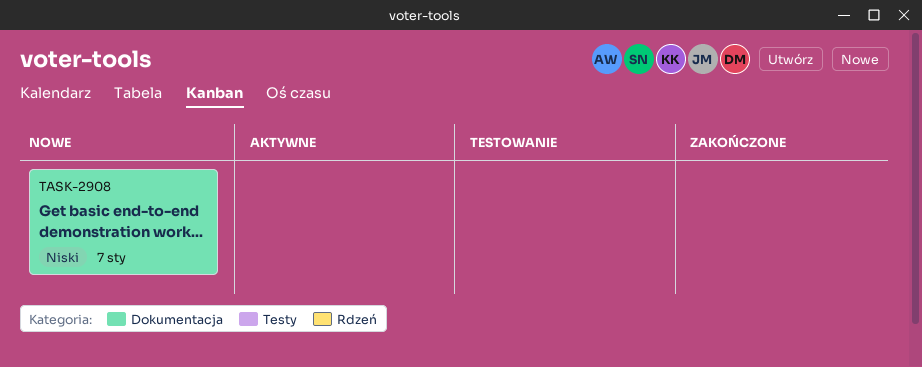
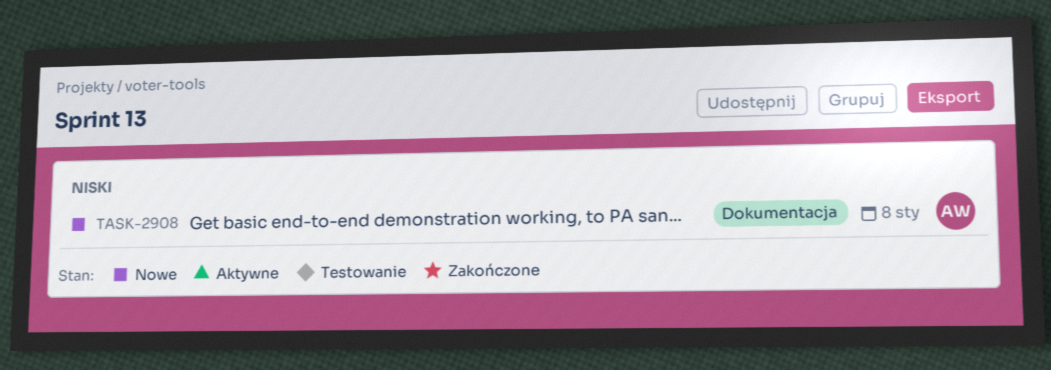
TASK-2908, due: Jan 7 -> Jan 8

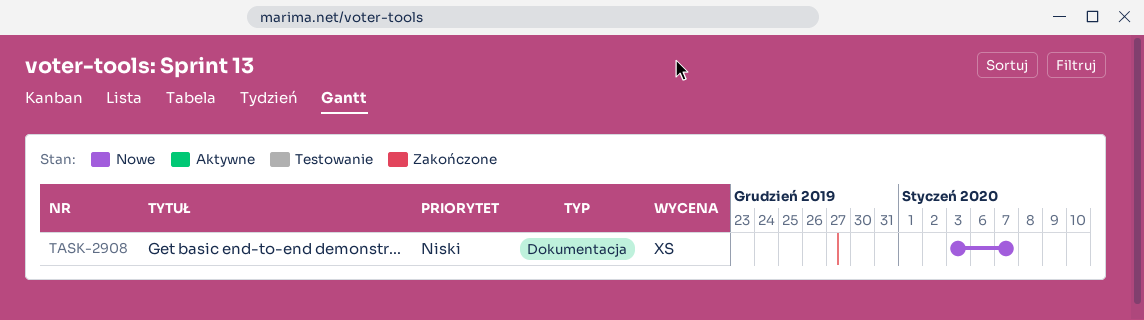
TASK-2908, due: Jan 8 -> Jan 7

